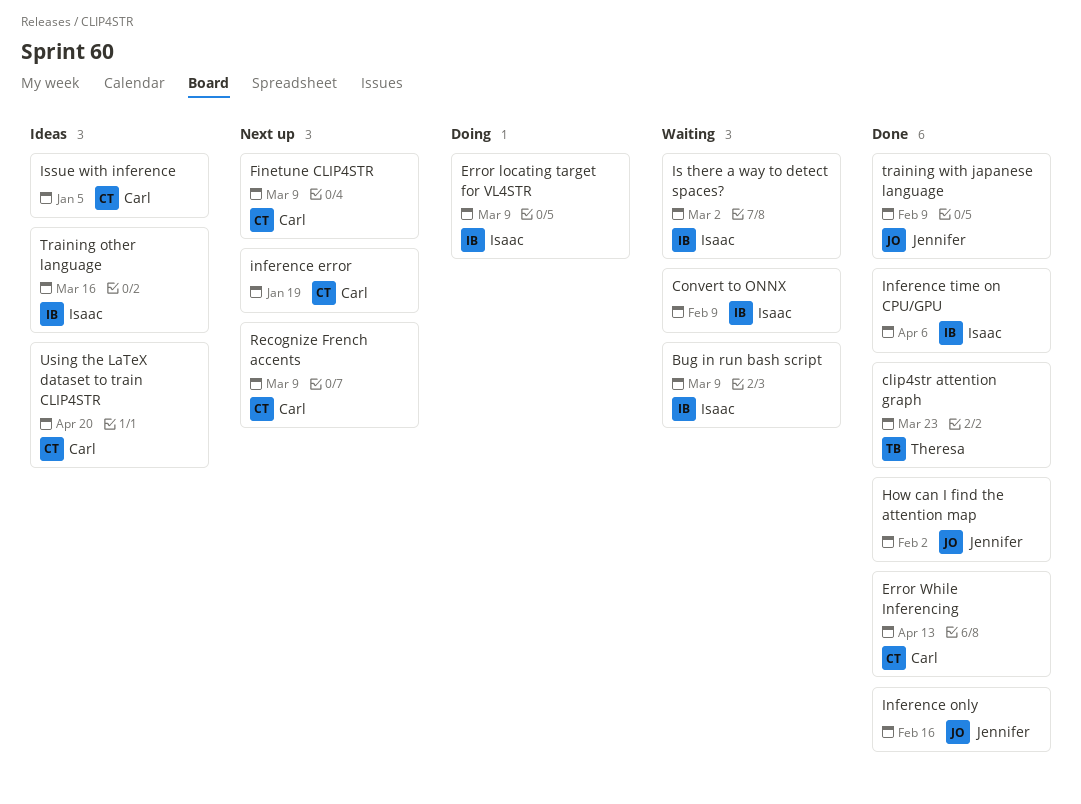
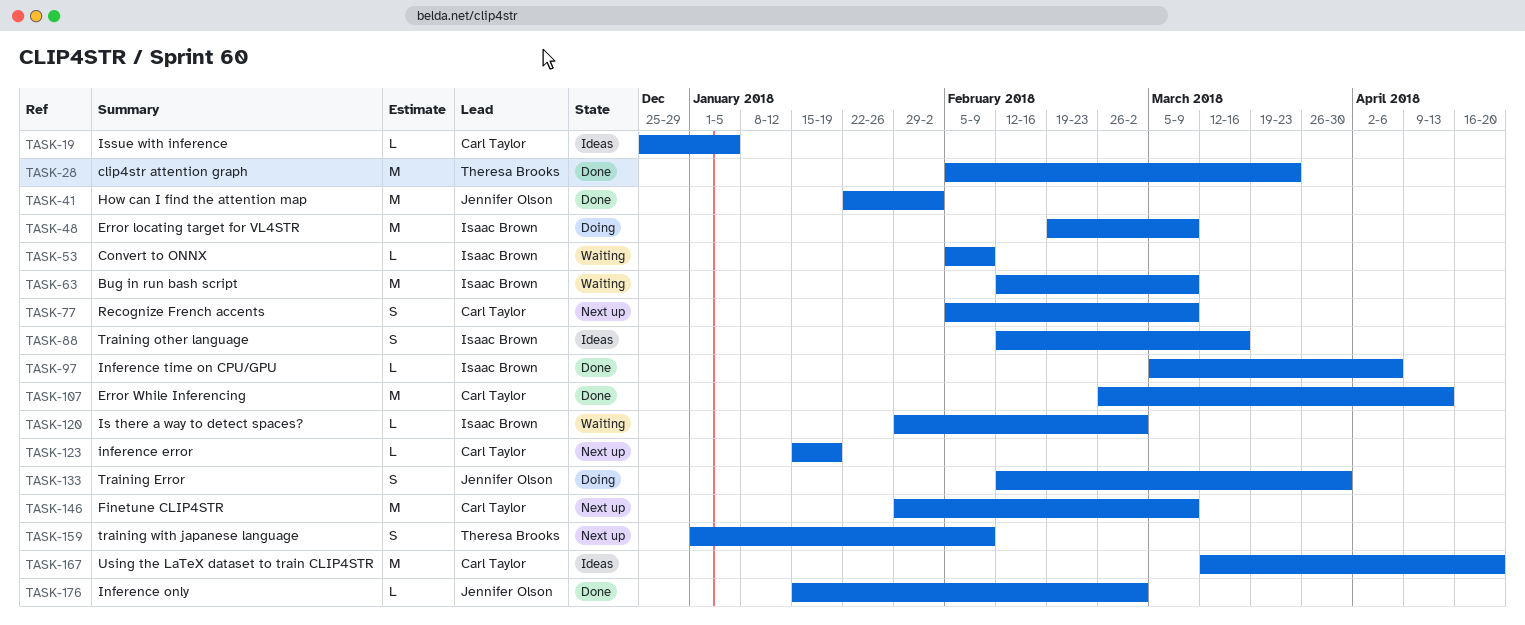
Inference only, due: Feb 16 -> Mar 2
Training Error: none -> present
training with japanese language, status: Done -> Next up
training with japanese language, owner: Jennifer Olson -> Theresa Brooks

